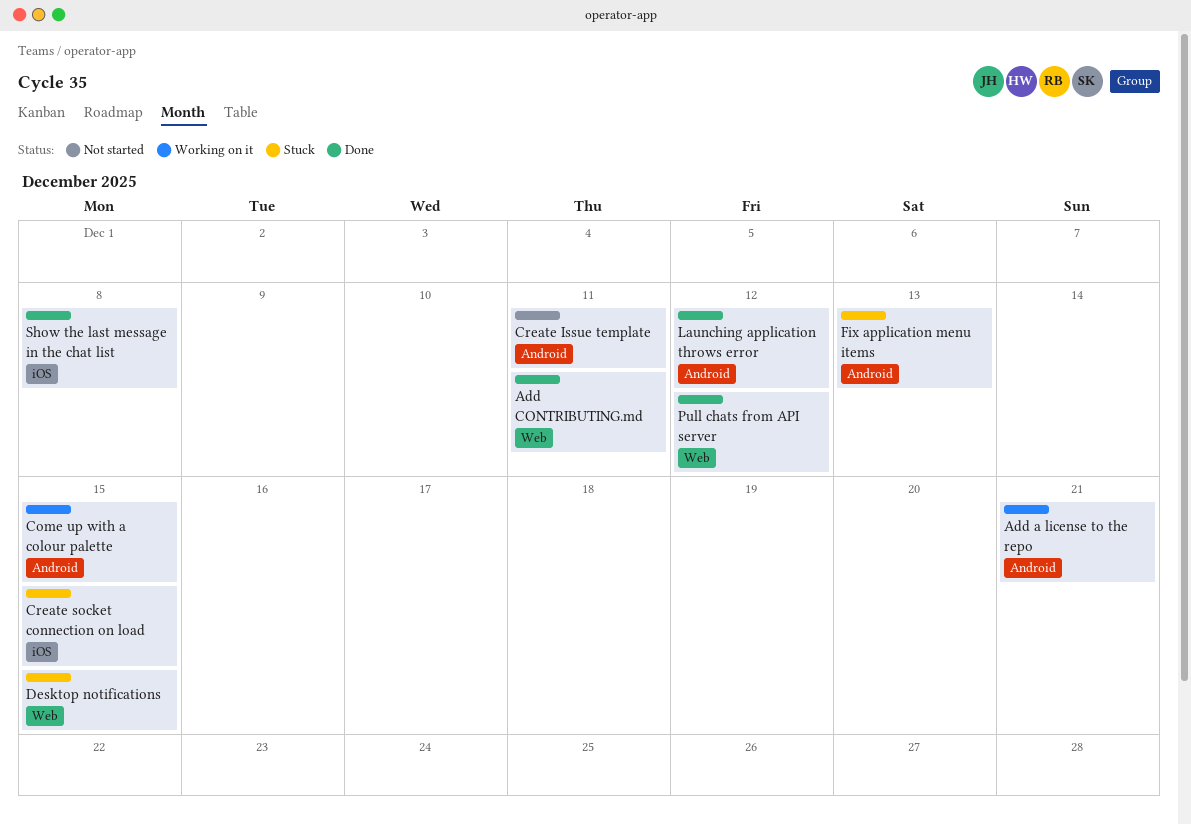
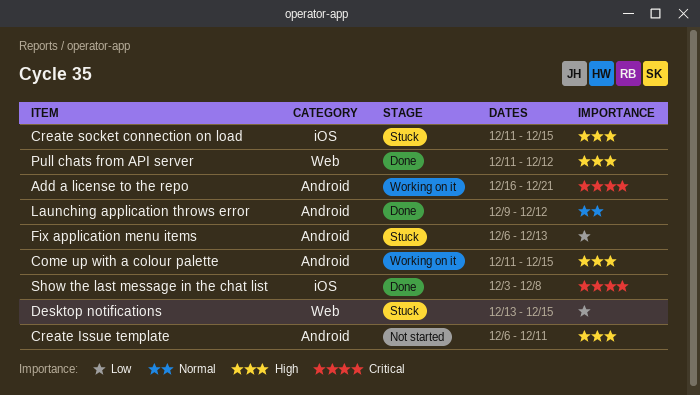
Add CONTRIBUTING.md: present -> none

